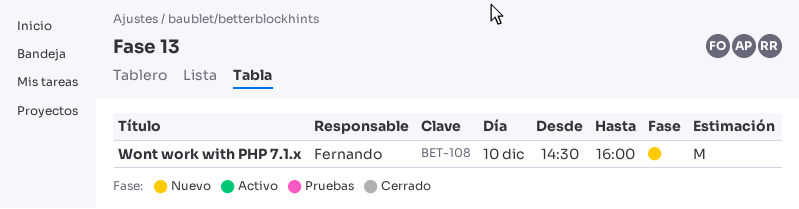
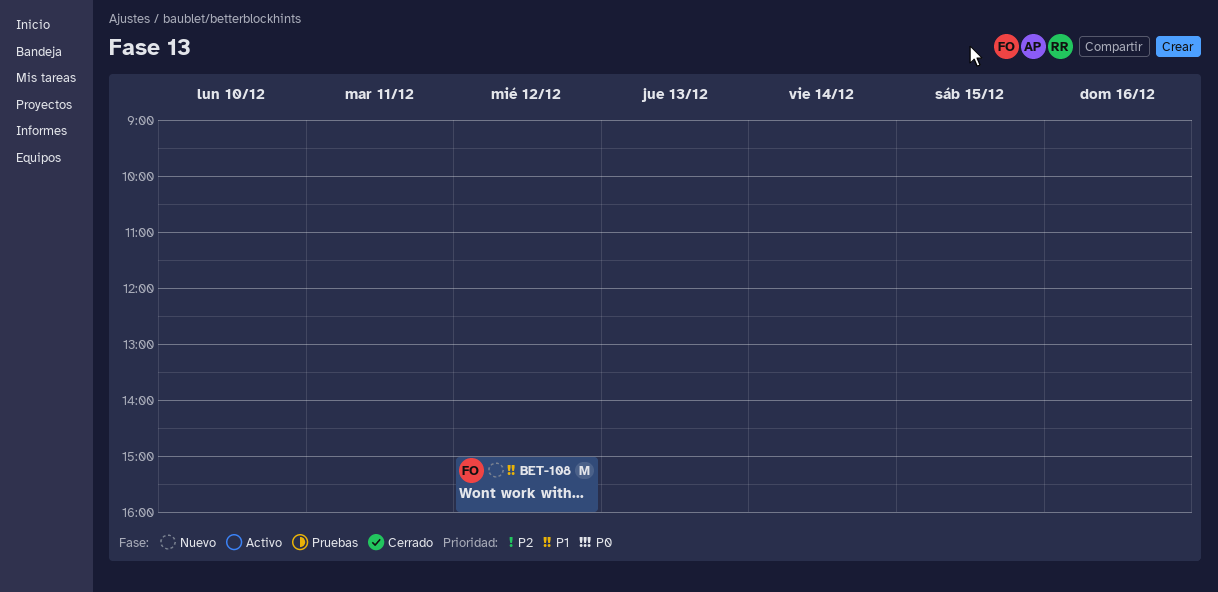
BET-108, day: Dec 10 -> Dec 12
BET-108, begins: 14:30 -> 15:00

